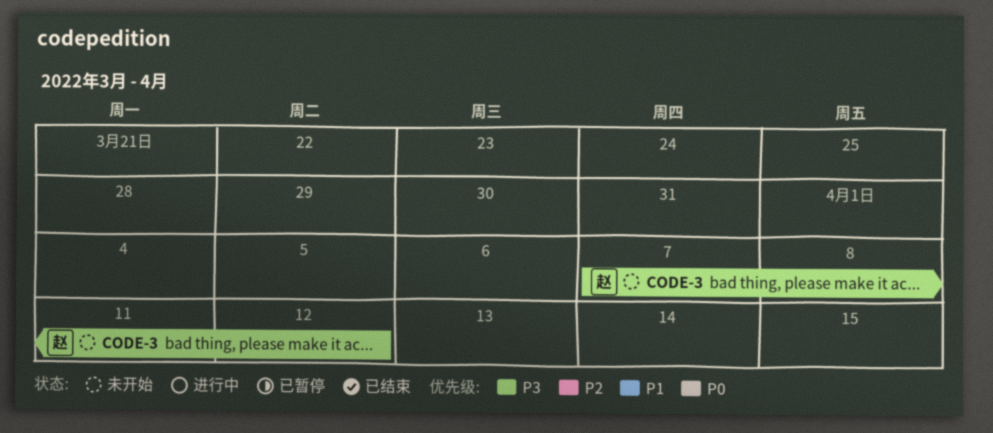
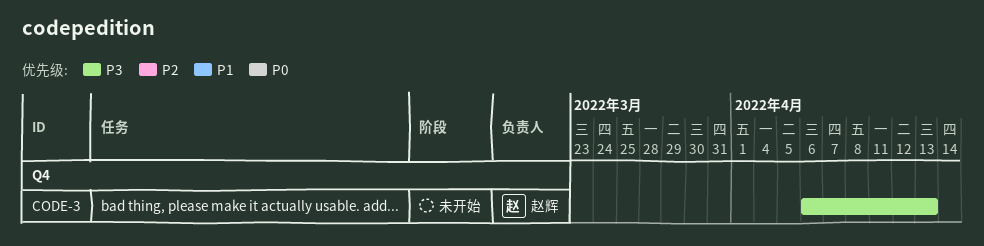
CODE-3, start: Apr 7 -> Apr 6
CODE-3, due: Apr 12 -> Apr 13

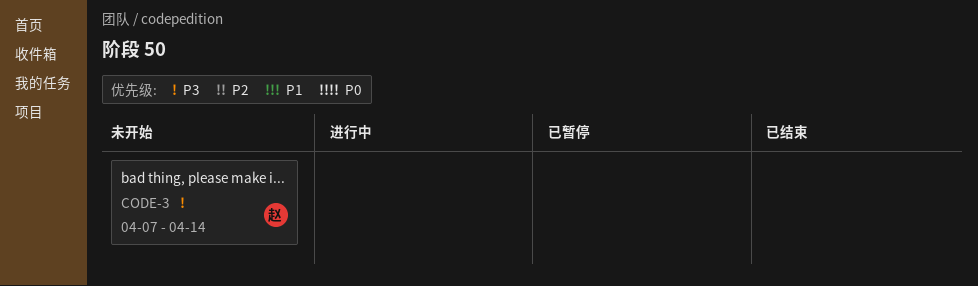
CODE-3, start: Apr 6 -> Apr 7
CODE-3, due: Apr 13 -> Apr 14

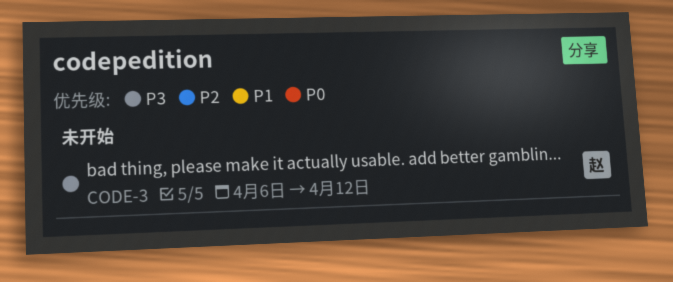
CODE-3, start: Apr 7 -> Apr 6
CODE-3, due: Apr 14 -> Apr 12

